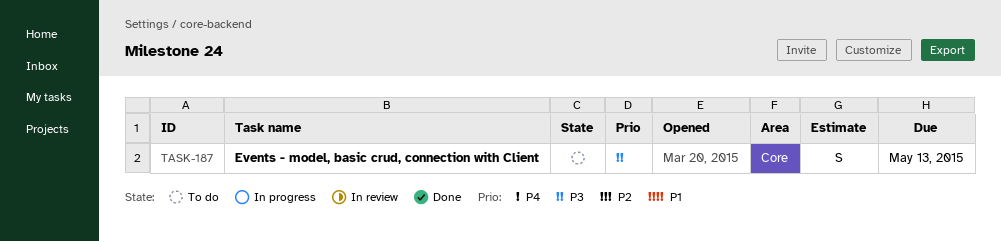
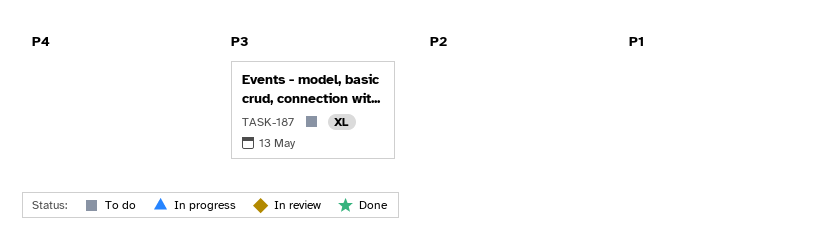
TASK-187, estimate: S -> XL

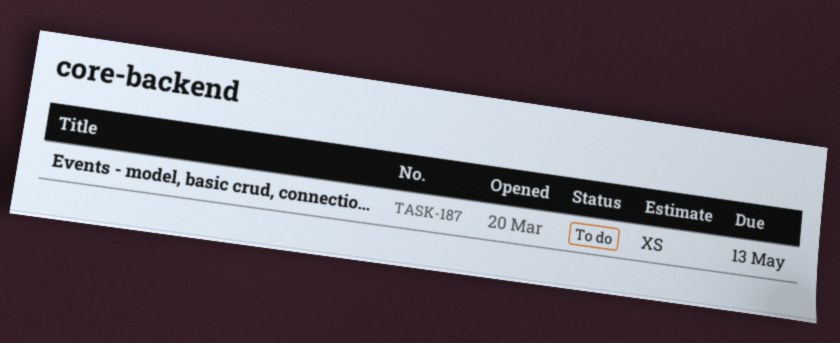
TASK-187, estimate: XL -> XS

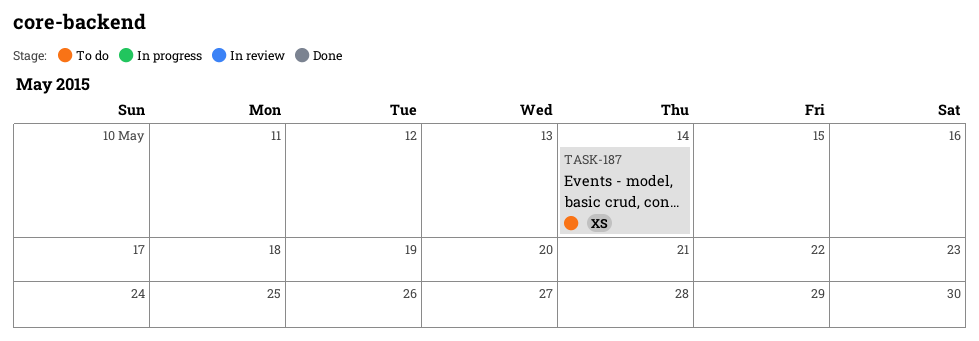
TASK-187, due: May 13 -> May 14

